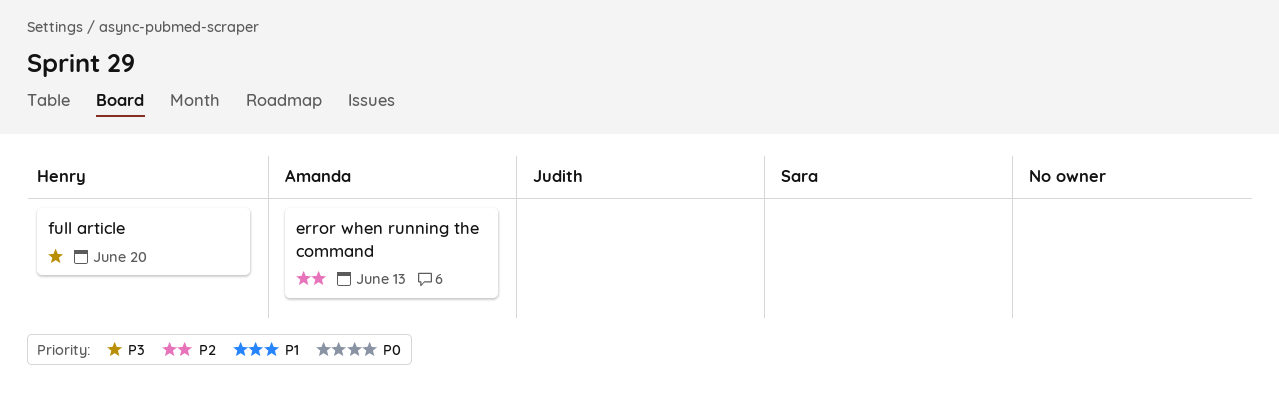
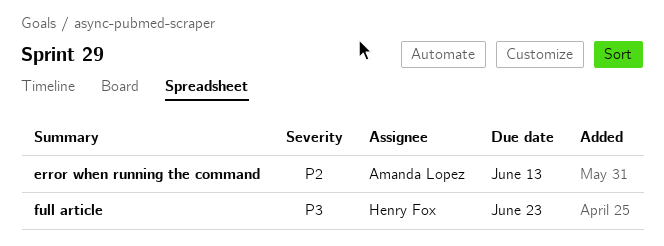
full article, due: Jun 20 -> Jun 23

